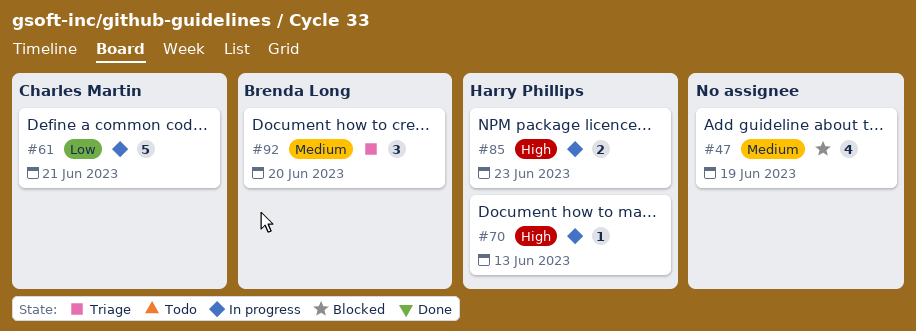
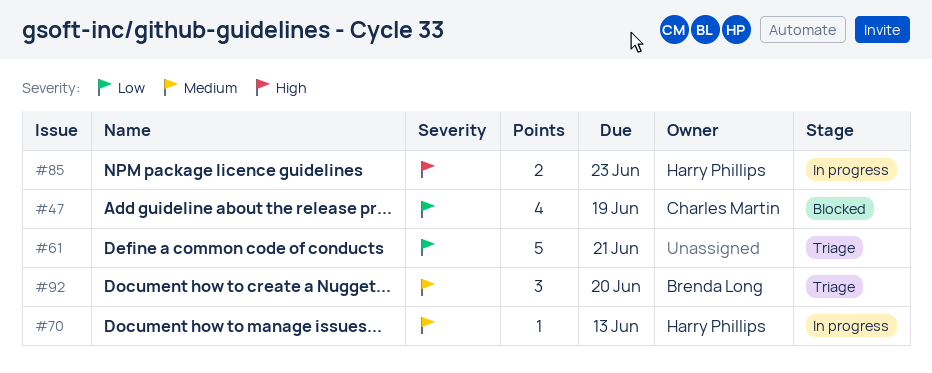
#47, owner: none -> Charles Martin
#47, priority: Medium -> Low
#61, status: In progress -> Triage
#61, owner: Charles Martin -> none
#70, priority: High -> Medium

